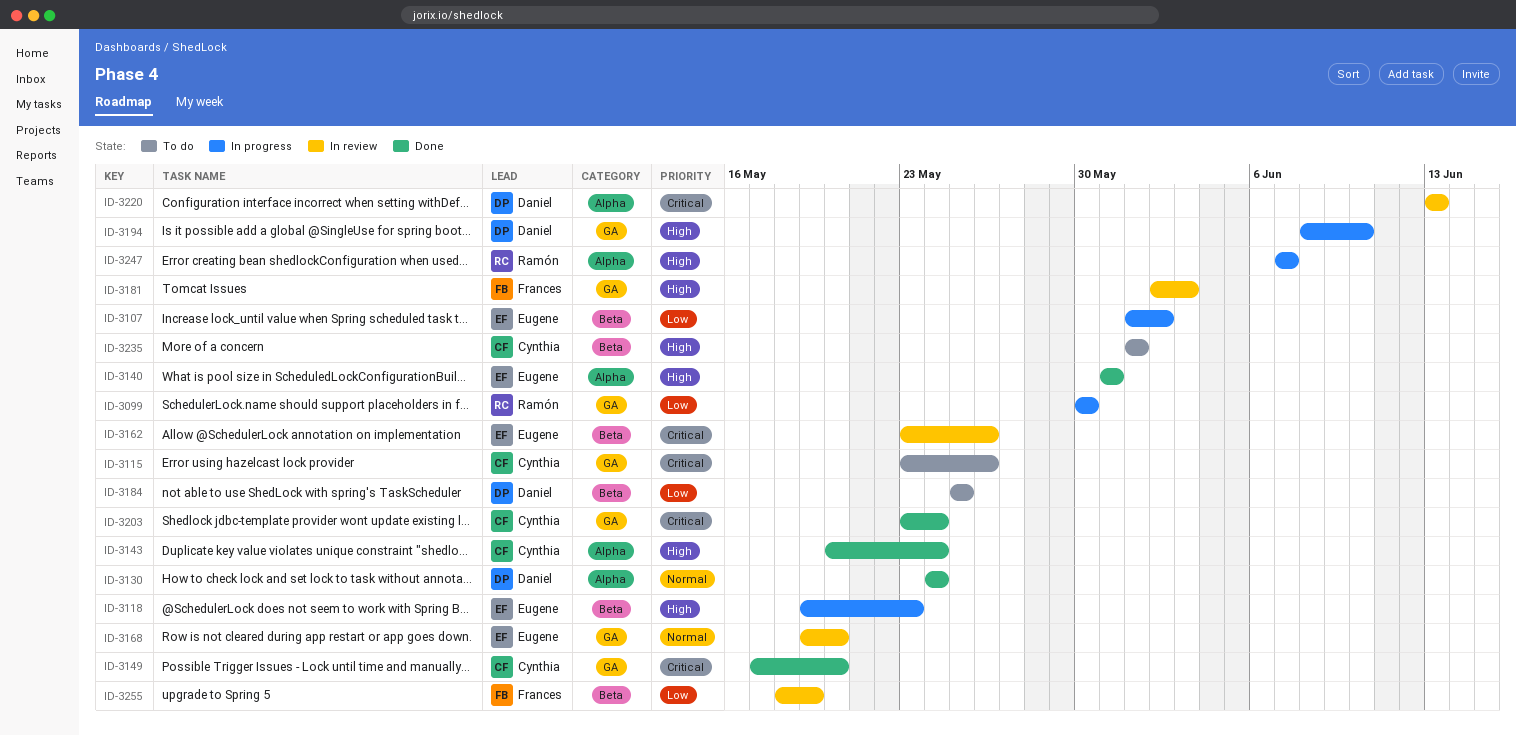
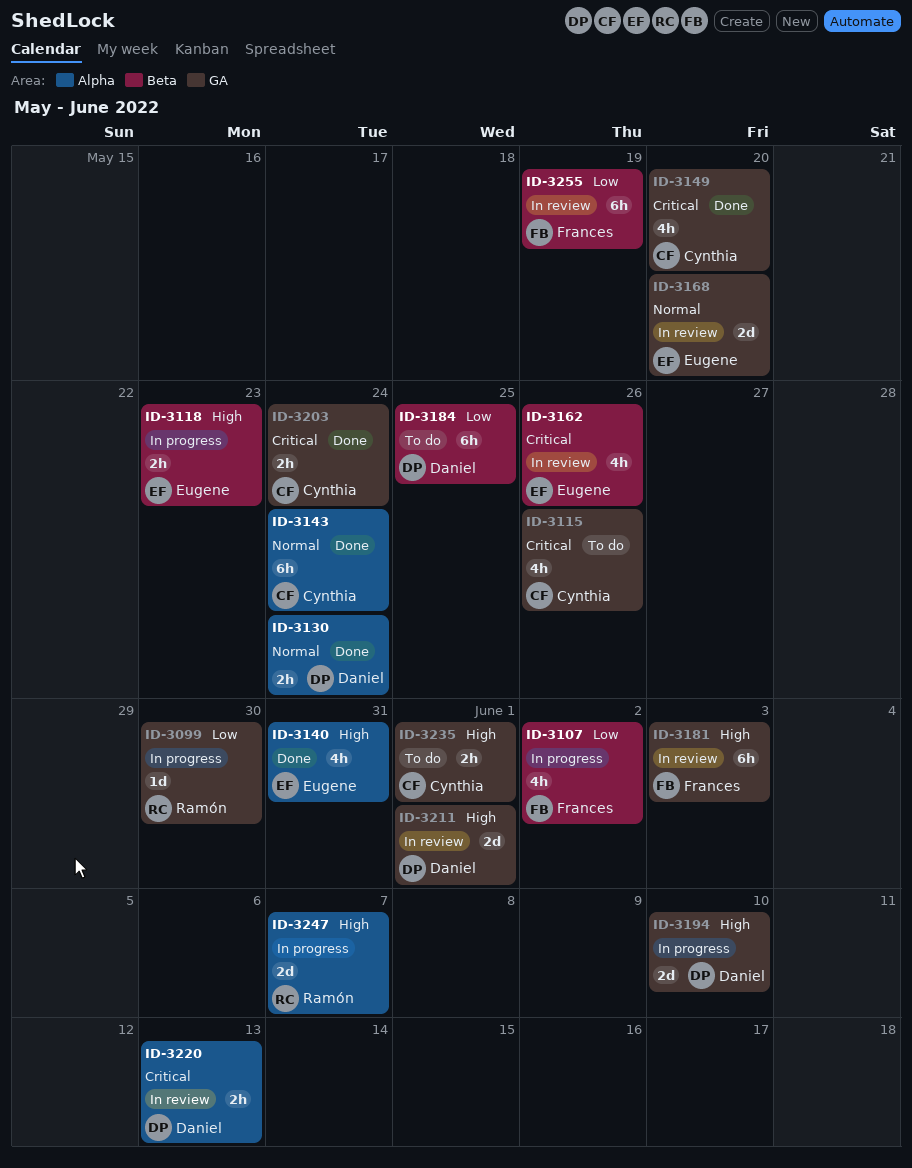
ID-3107, owner: Eugene -> Frances
ID-3143, priority: High -> Normal
ID-3211: none -> present
ID-3235, label: Beta -> GA

